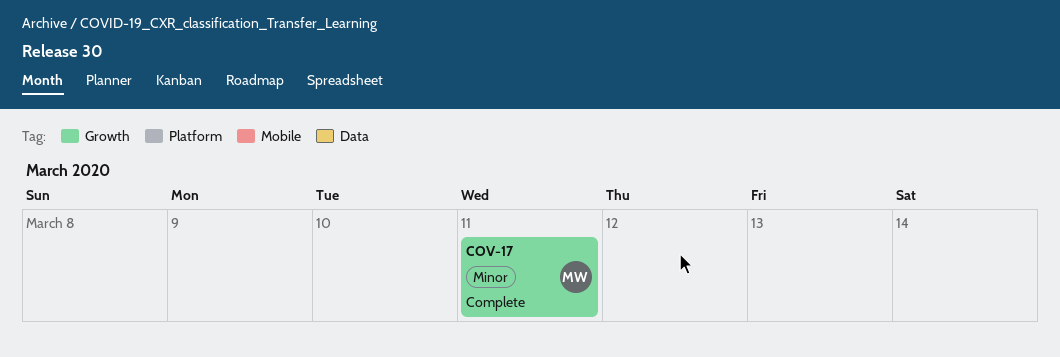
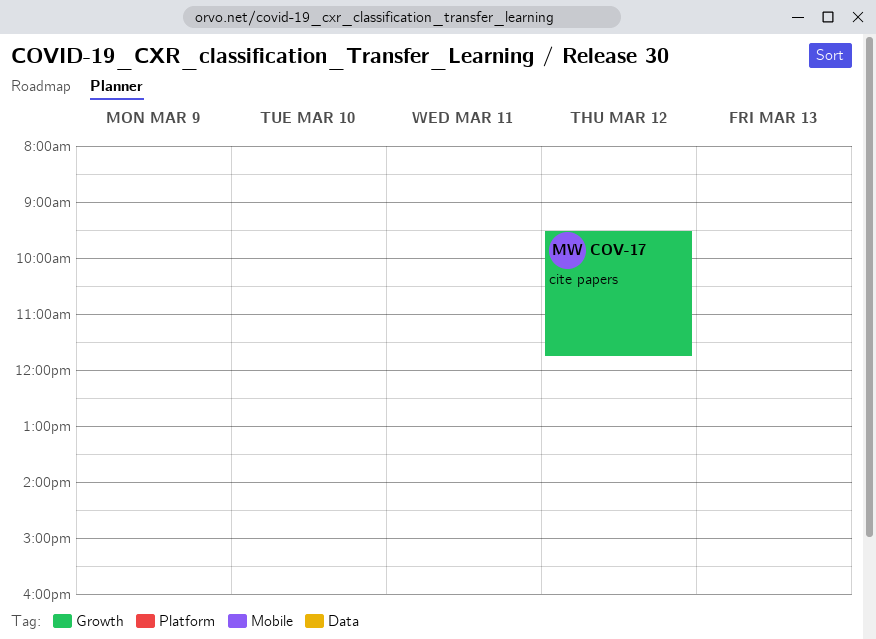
COV-17, day: Mar 11 -> Mar 12

